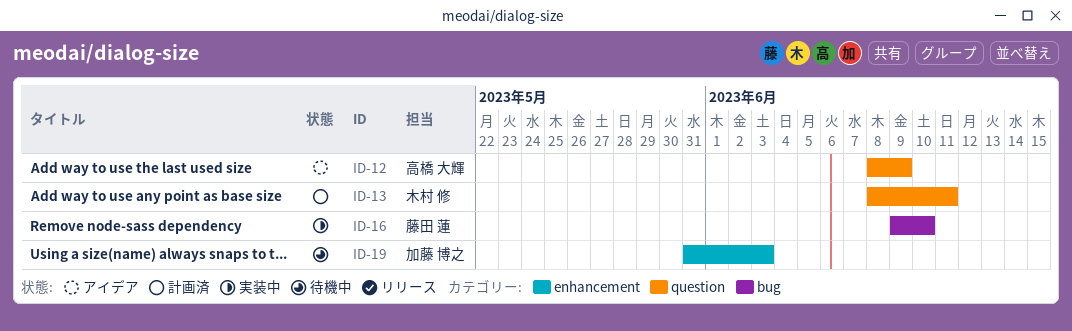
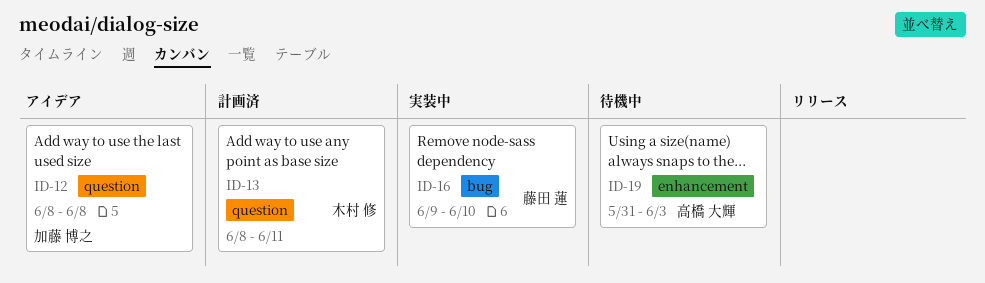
ID-12, owner: 高橋 大輝 -> 加藤 博之
ID-12, due: Jun 9 -> Jun 8
ID-19, owner: 加藤 博之 -> 高橋 大輝

